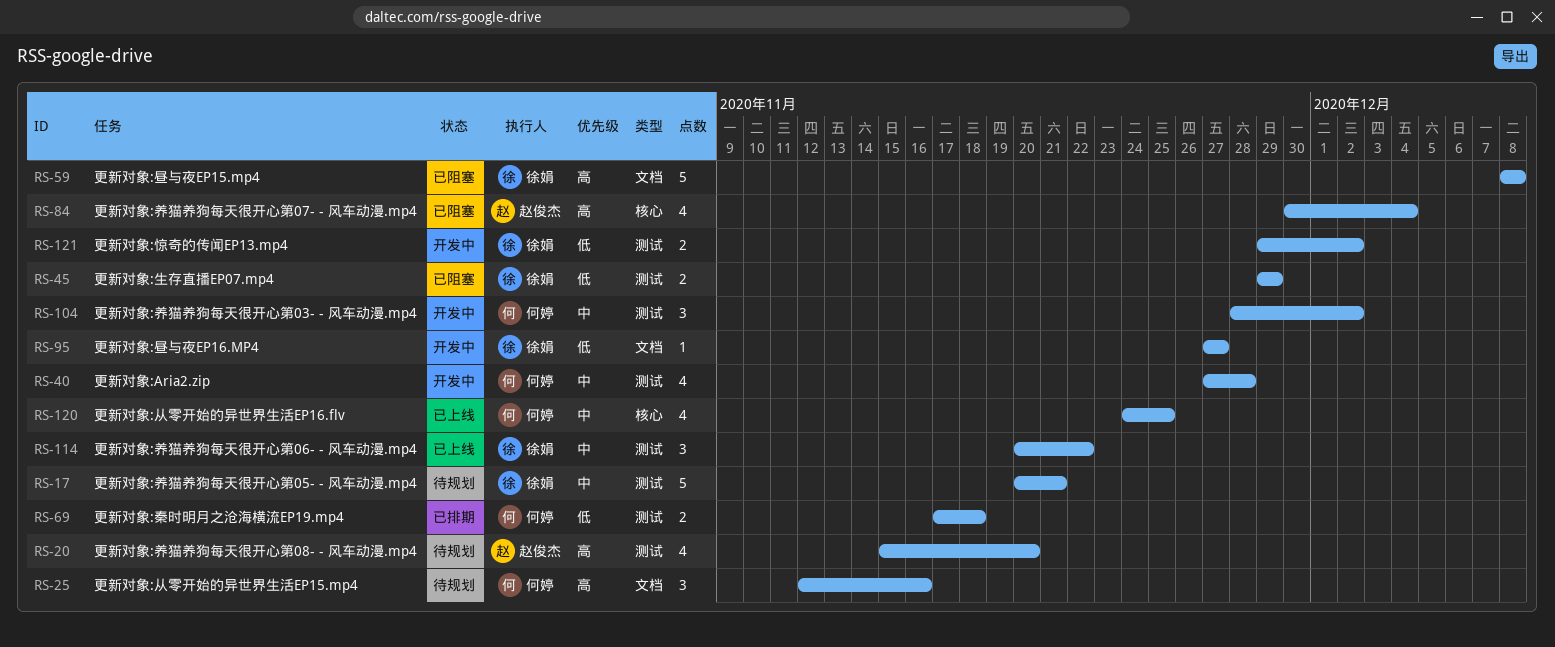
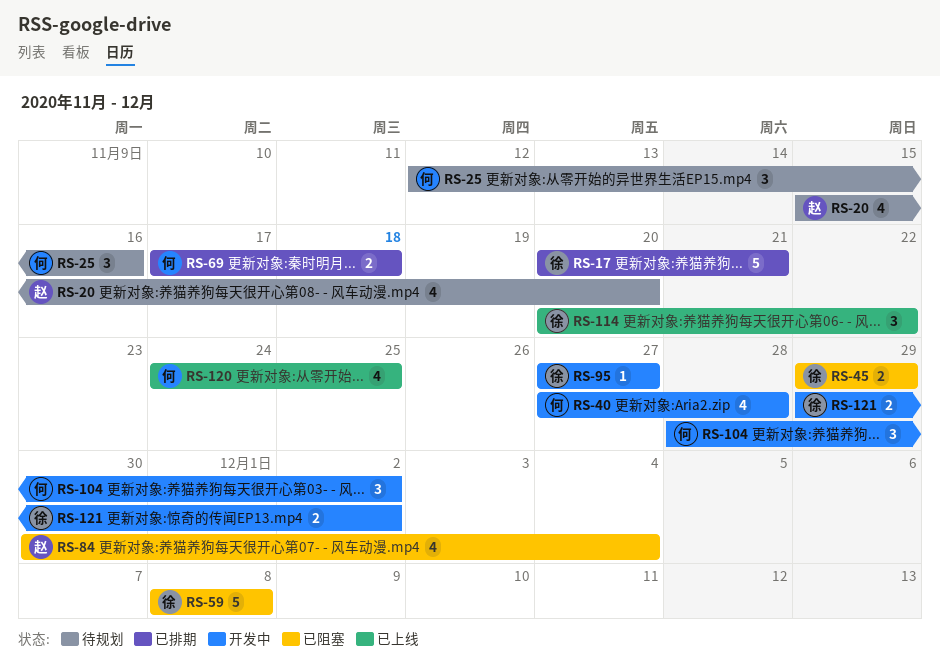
RS-17, status: 待规划 -> 已排期

